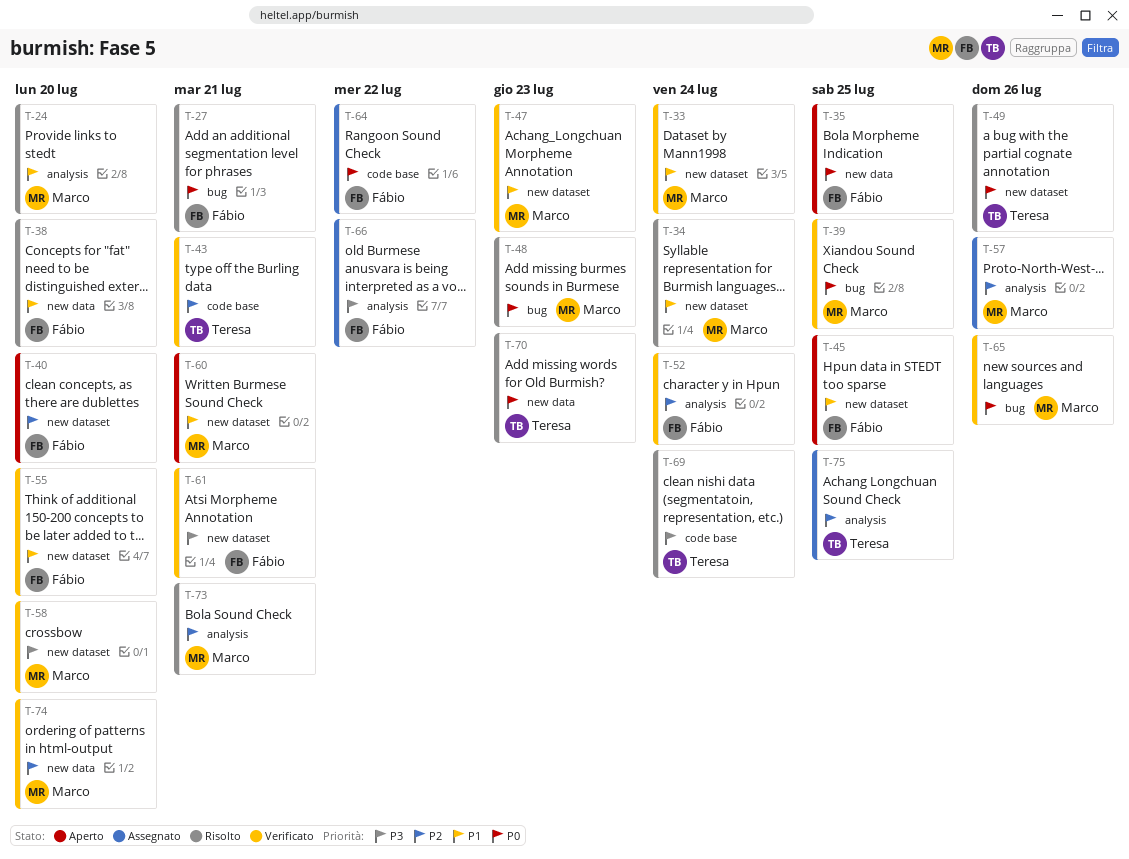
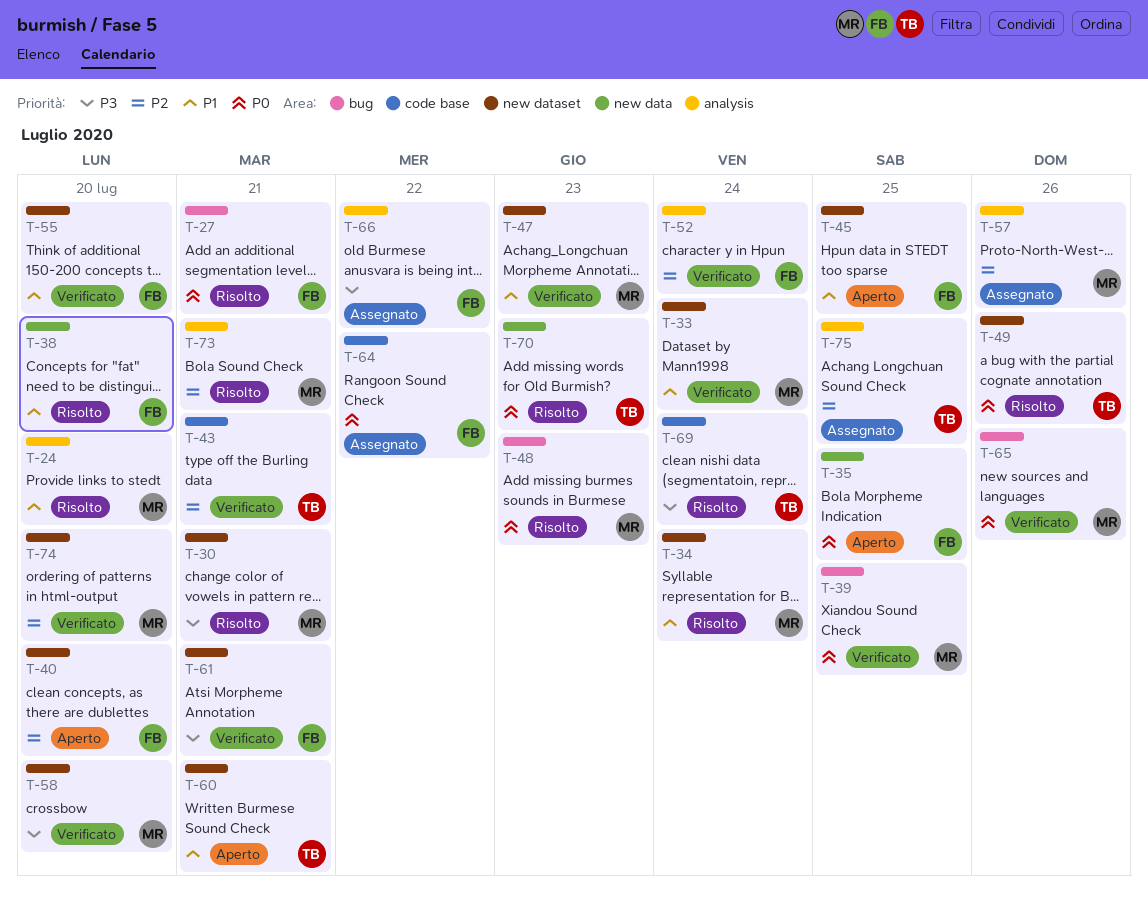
T-30: none -> present
T-60, owner: Marco -> Teresa
T-74, label: new data -> new dataset

